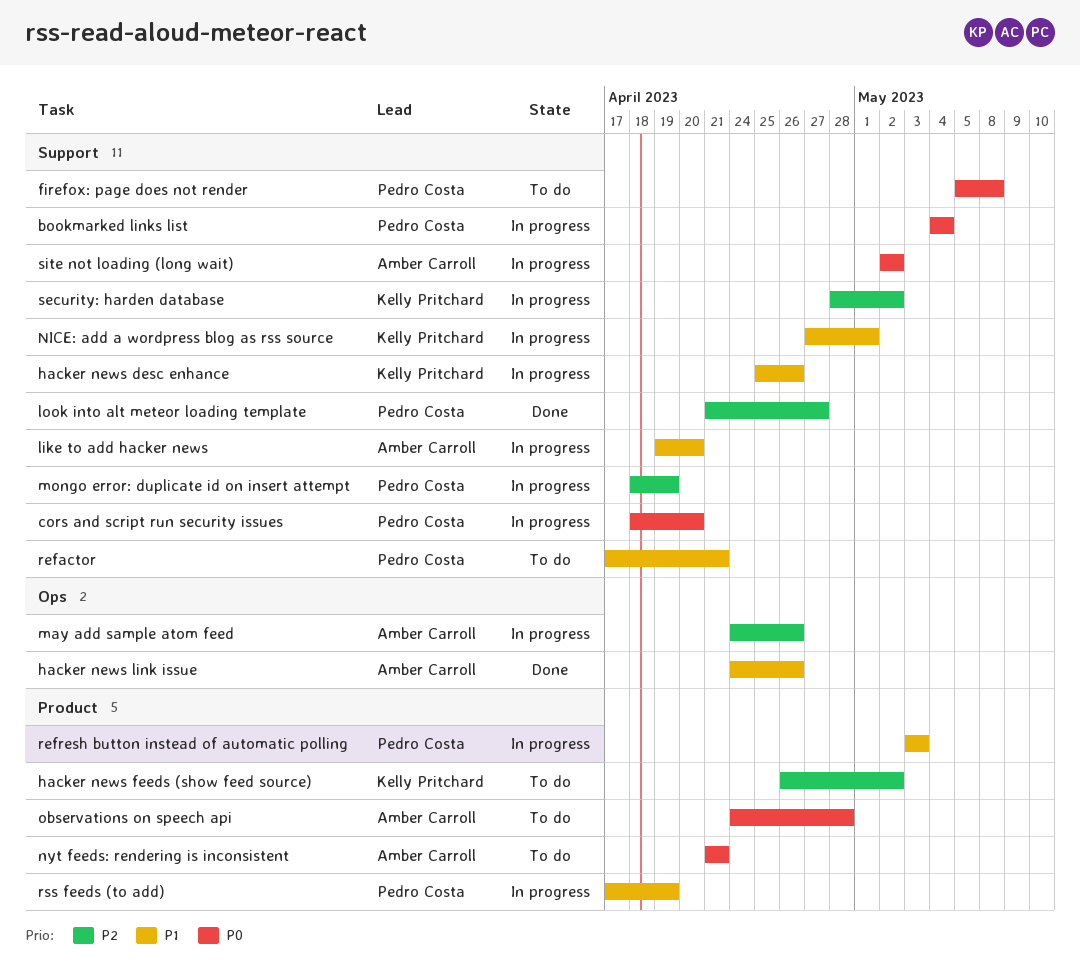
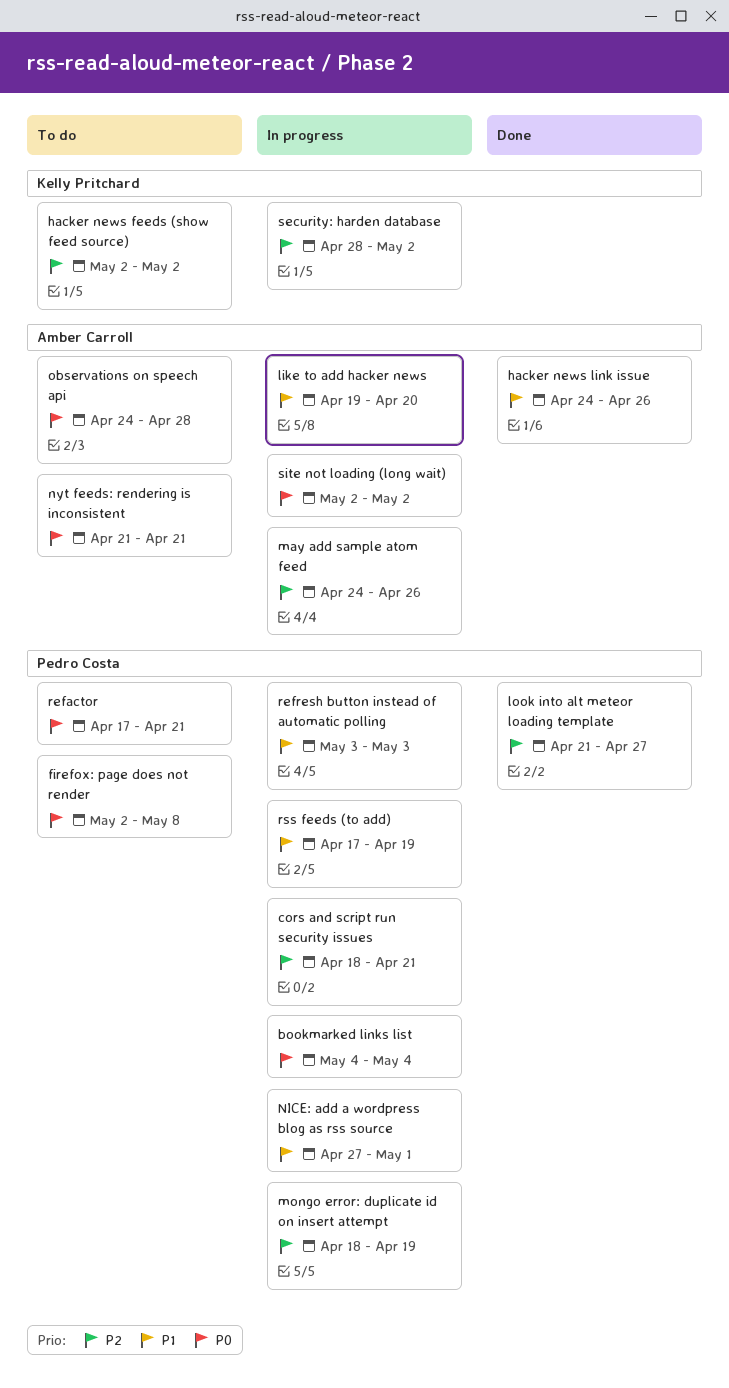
cors and script run security issues, priority: P0 -> P2
cors and script run security issues, due: Apr 20 -> Apr 21
firefox: page does not render, start: May 5 -> May 2
hacker news desc enhance: present -> none
hacker news feeds (show feed source), start: Apr 26 -> May 2
NICE: add a wordpress blog as rss source, owner: Kelly Pritchard -> Pedro Costa
refactor, priority: P1 -> P0

